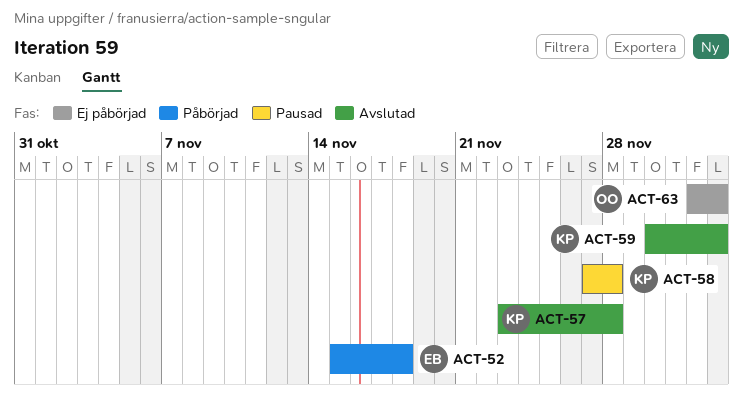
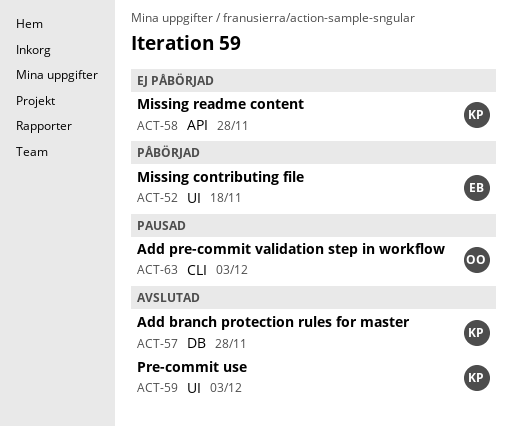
ACT-58, status: Pausad -> Ej påbörjad
ACT-63, status: Ej påbörjad -> Pausad

